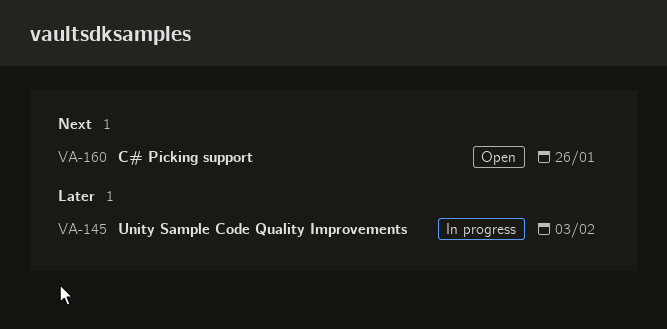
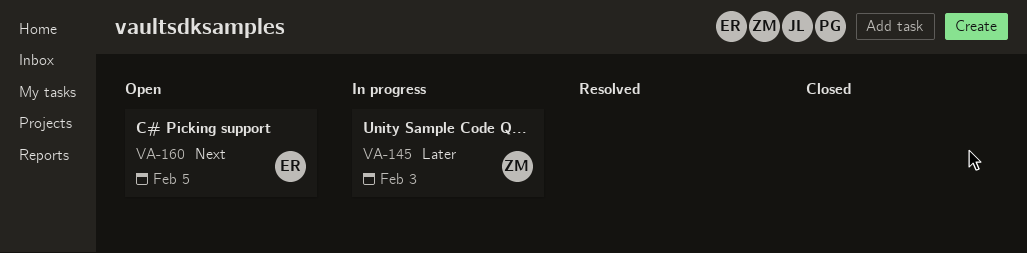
VA-160, due: Jan 26 -> Feb 5

